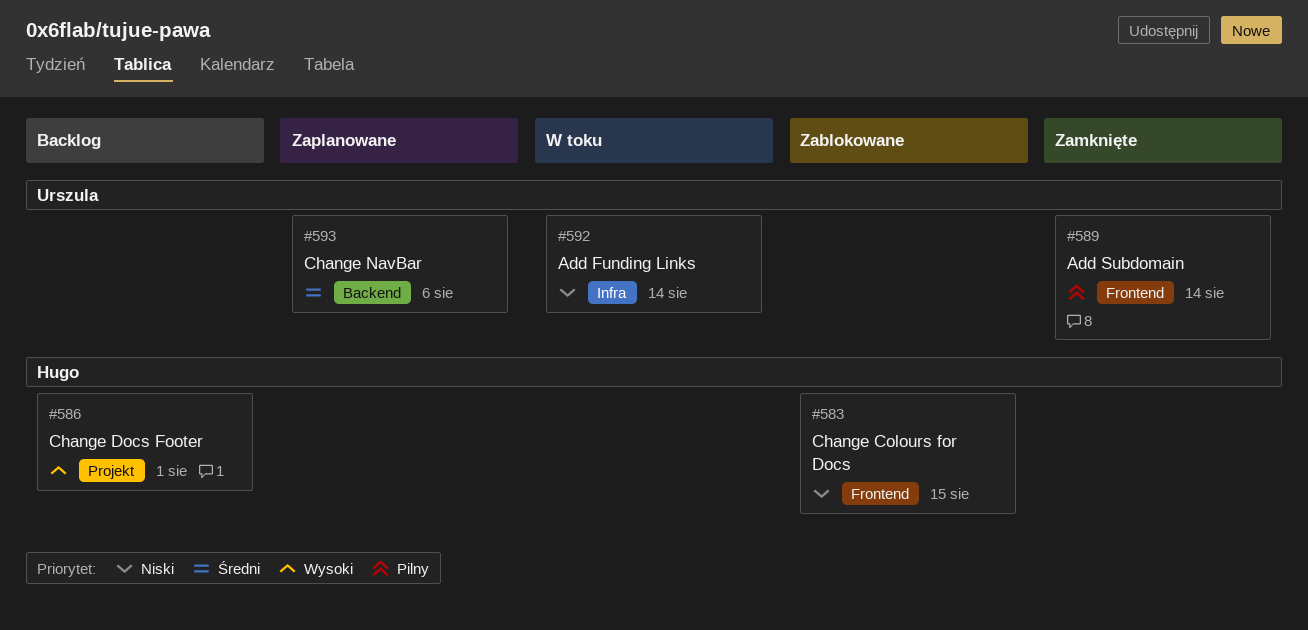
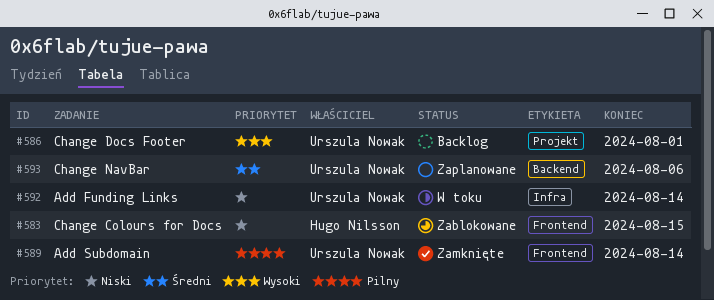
#586, owner: Hugo Nilsson -> Urszula Nowak

